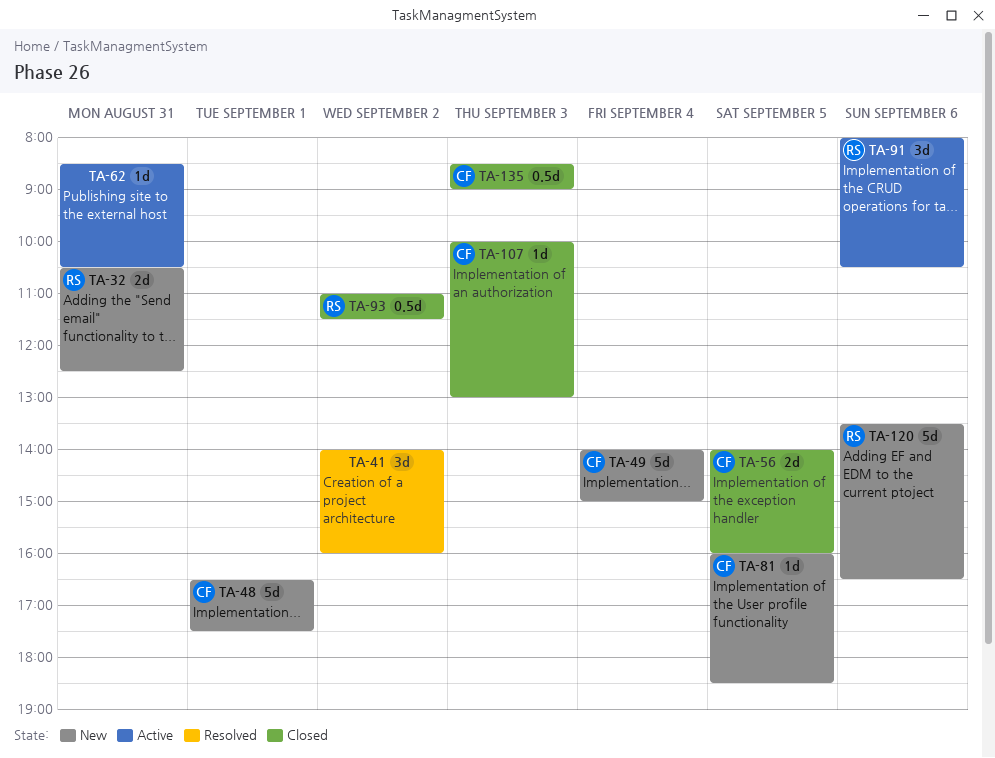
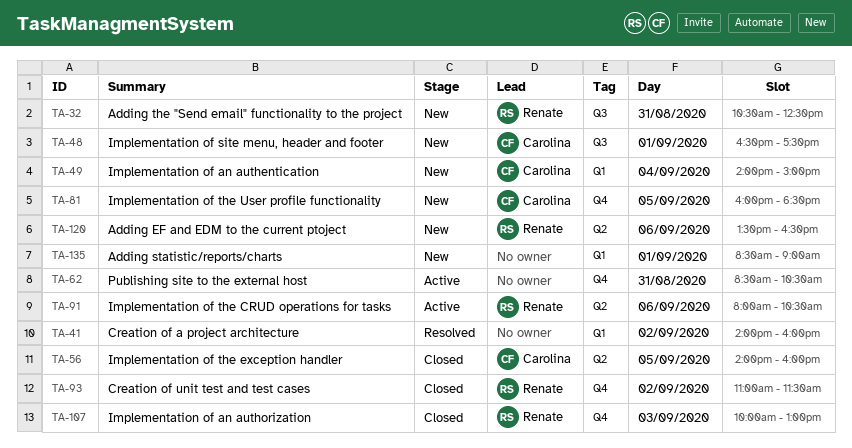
TA-107, owner: Carolina -> Renate
TA-135, status: Closed -> New
TA-135, owner: Carolina -> none
TA-135, day: Sep 3 -> Sep 1

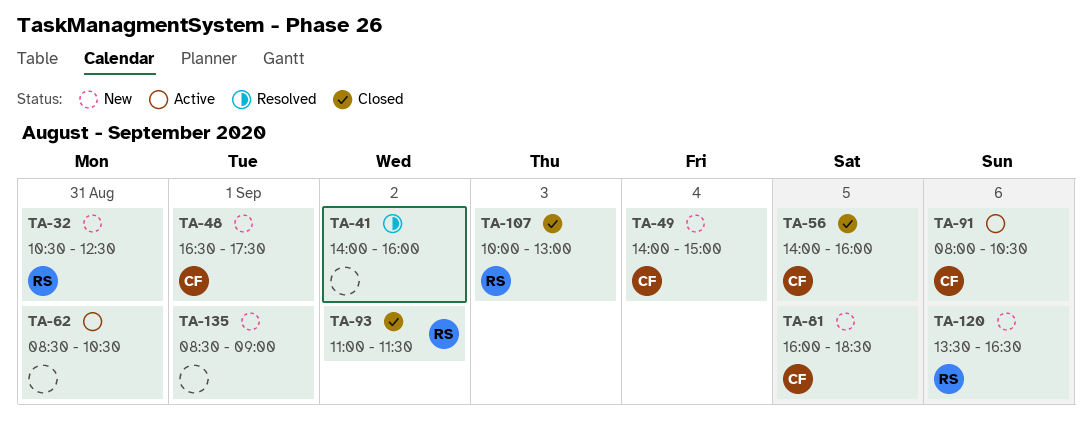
TA-91, owner: Renate -> Carolina

